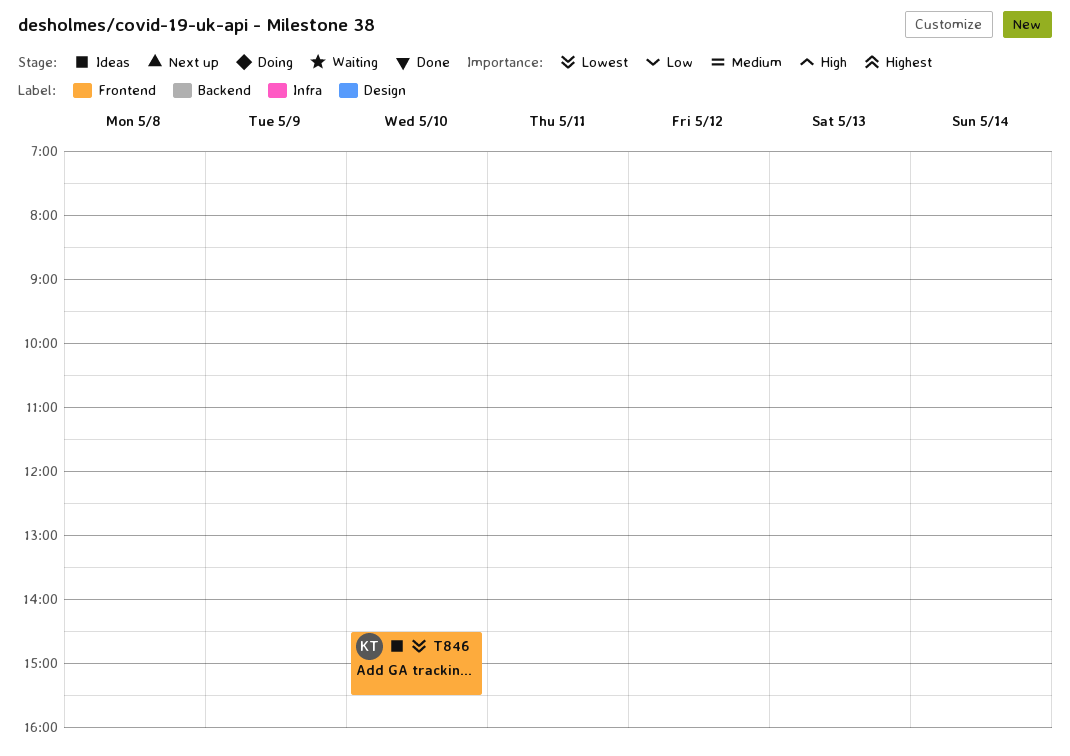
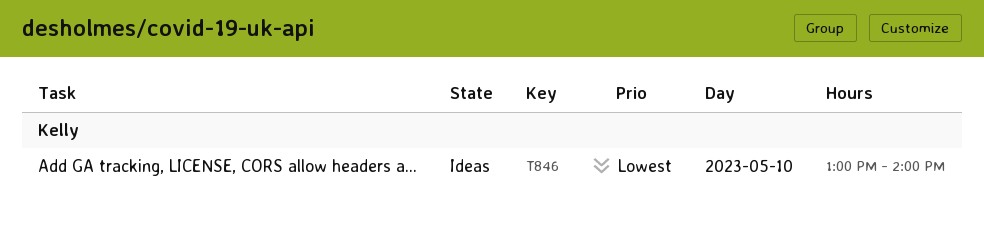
T846, begins: 14:30 -> 13:00
T846, ends: 15:30 -> 14:00

